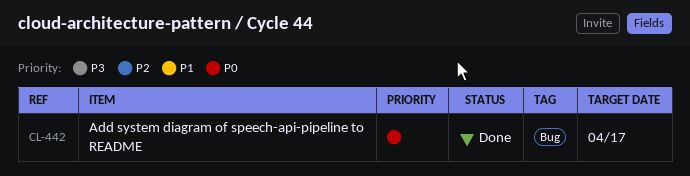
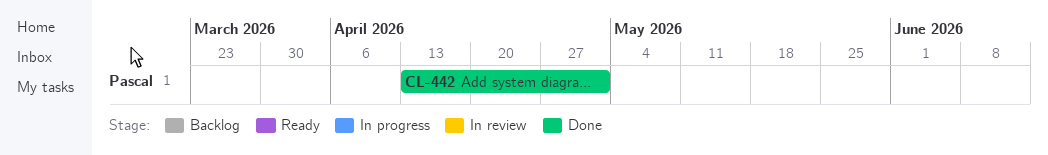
CL-442, due: Apr 17 -> May 1

